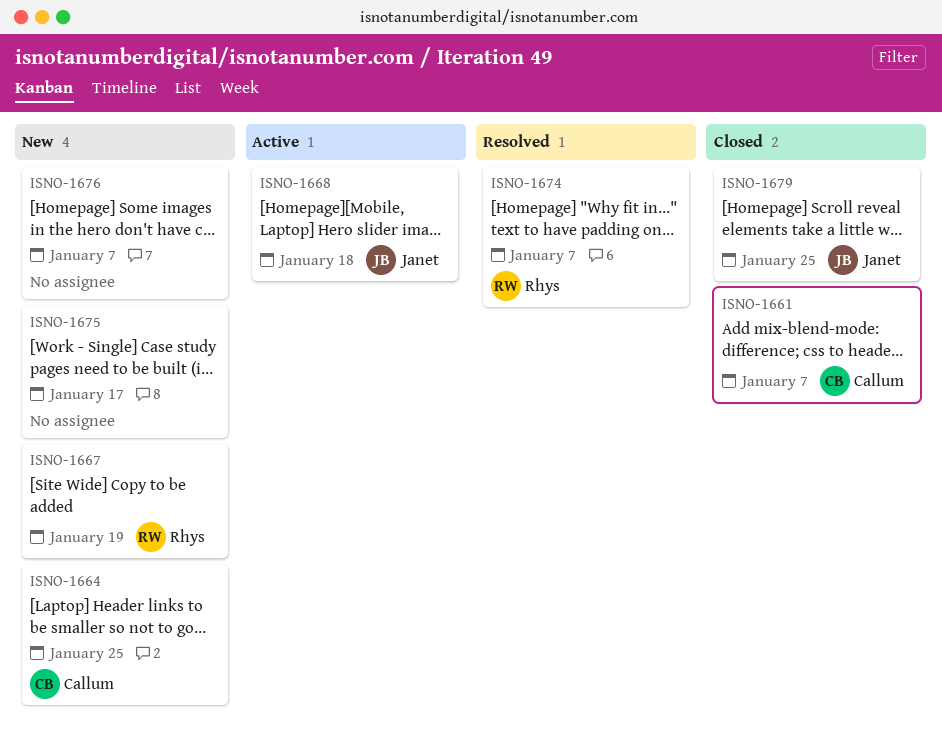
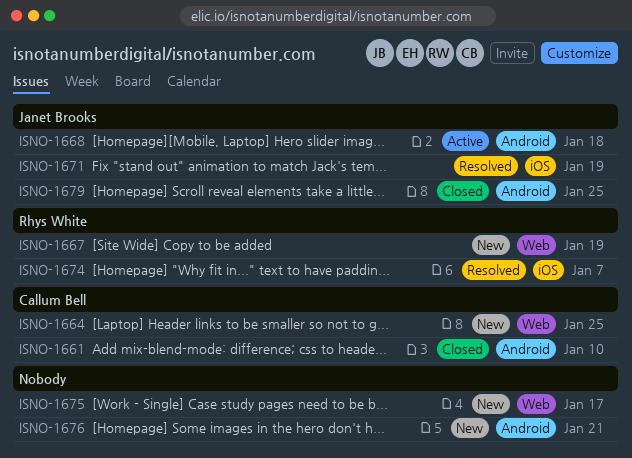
ISNO-1661, due: Jan 7 -> Jan 10
ISNO-1671: none -> present
ISNO-1676, due: Jan 7 -> Jan 21

